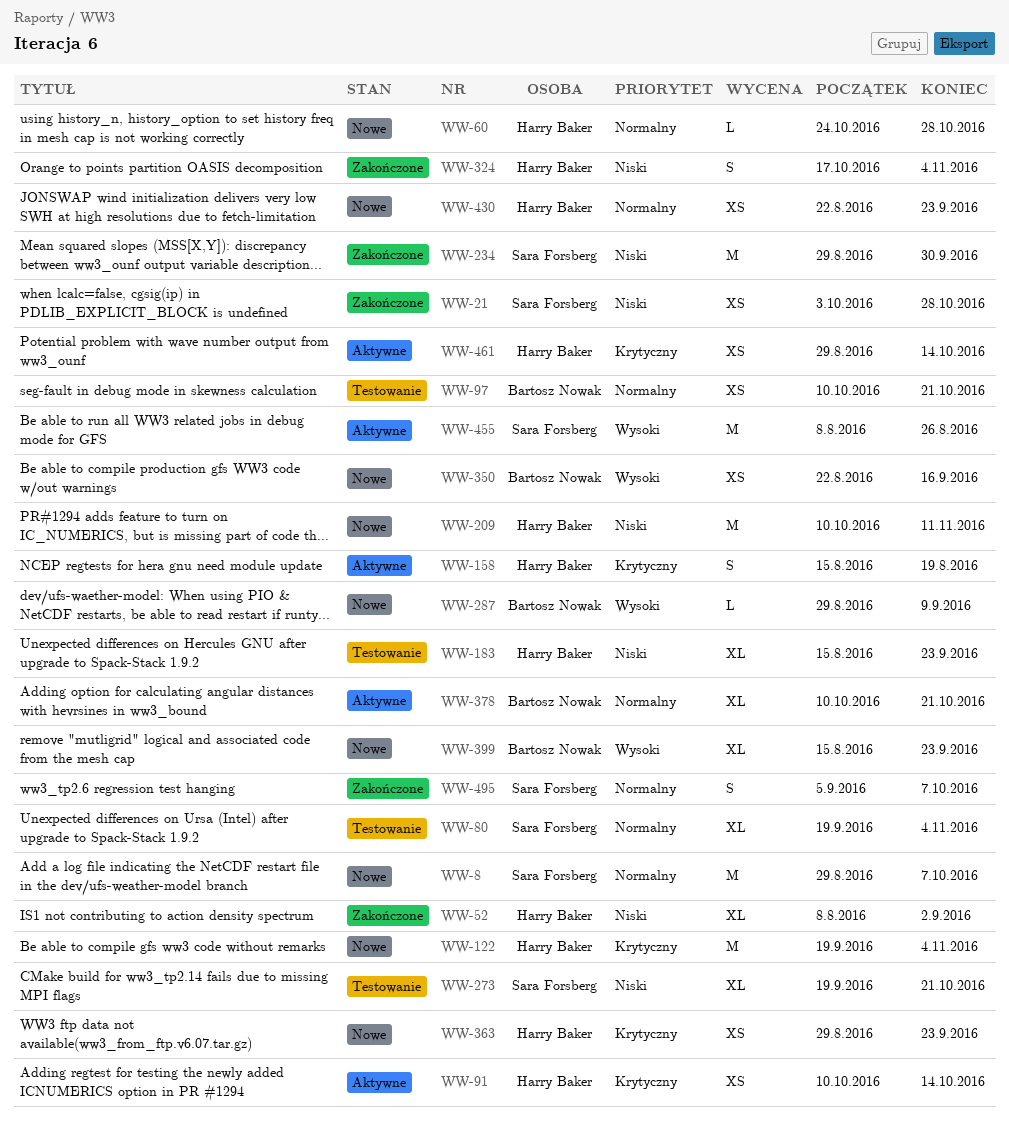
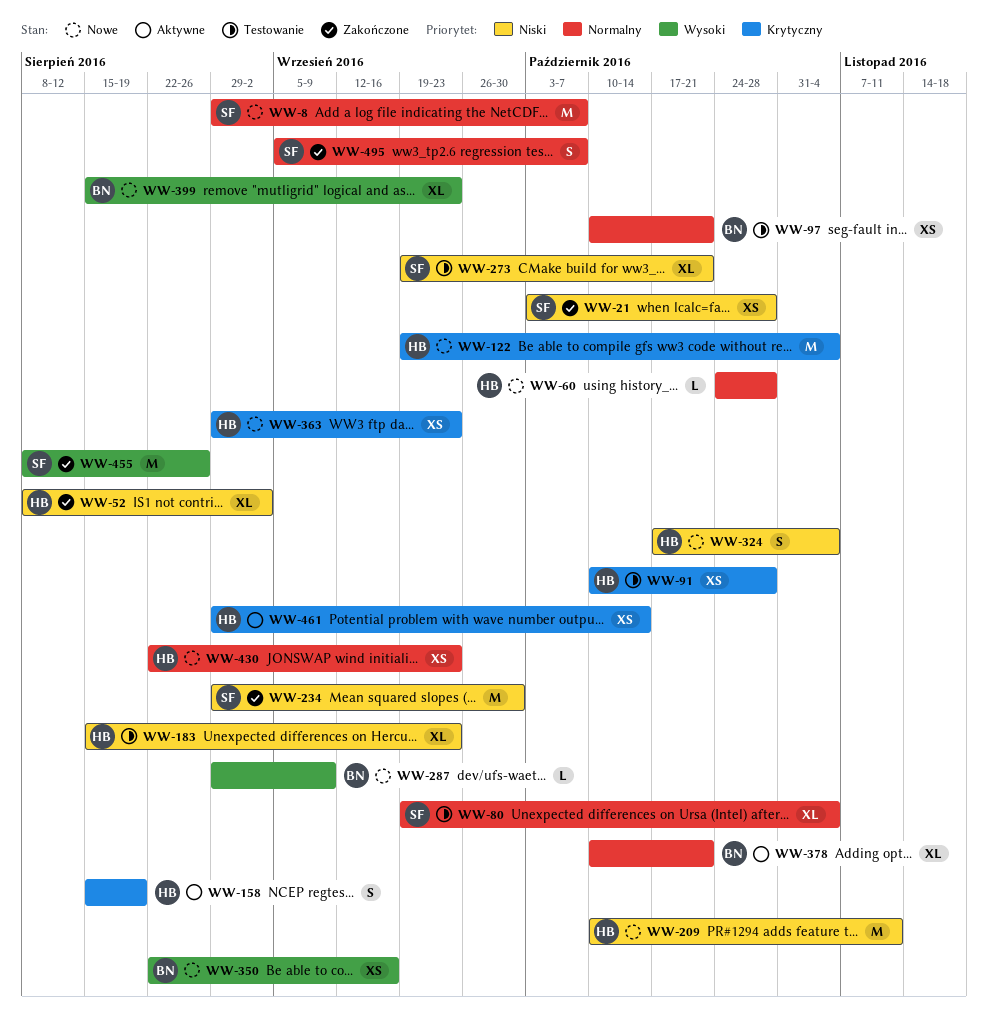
WW-91, status: Aktywne -> Testowanie
WW-91, due: Oct 14 -> Oct 28
WW-324, status: Zakończone -> Nowe
WW-455, status: Aktywne -> Zakończone

